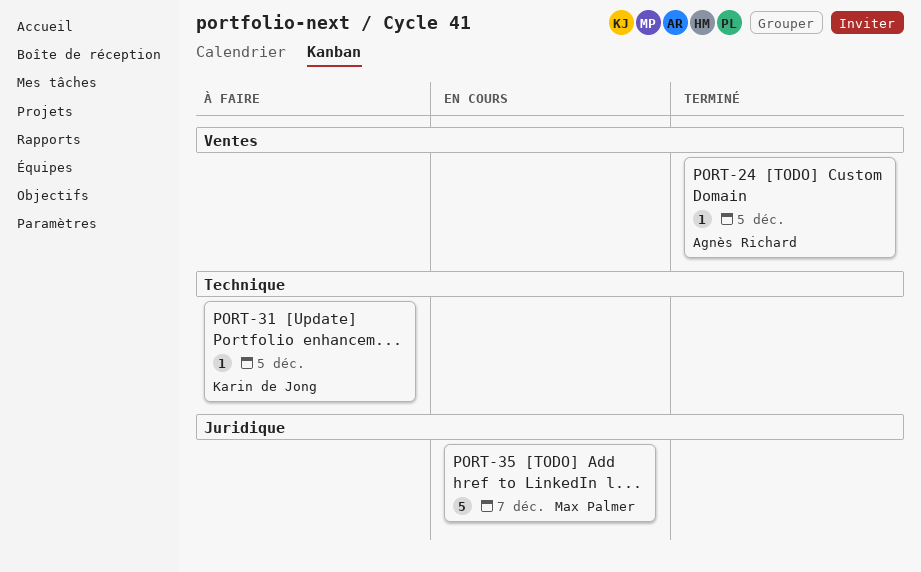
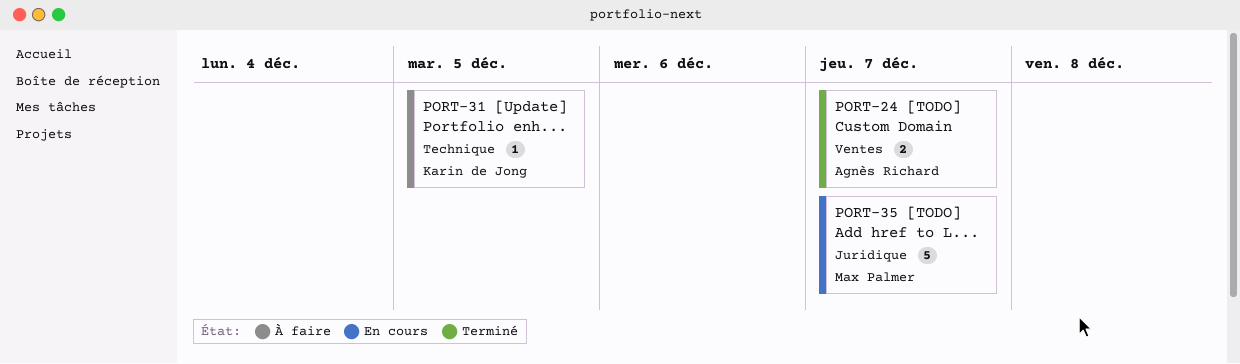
PORT-24, estimate: 1 -> 2
PORT-24, due: Dec 5 -> Dec 7

